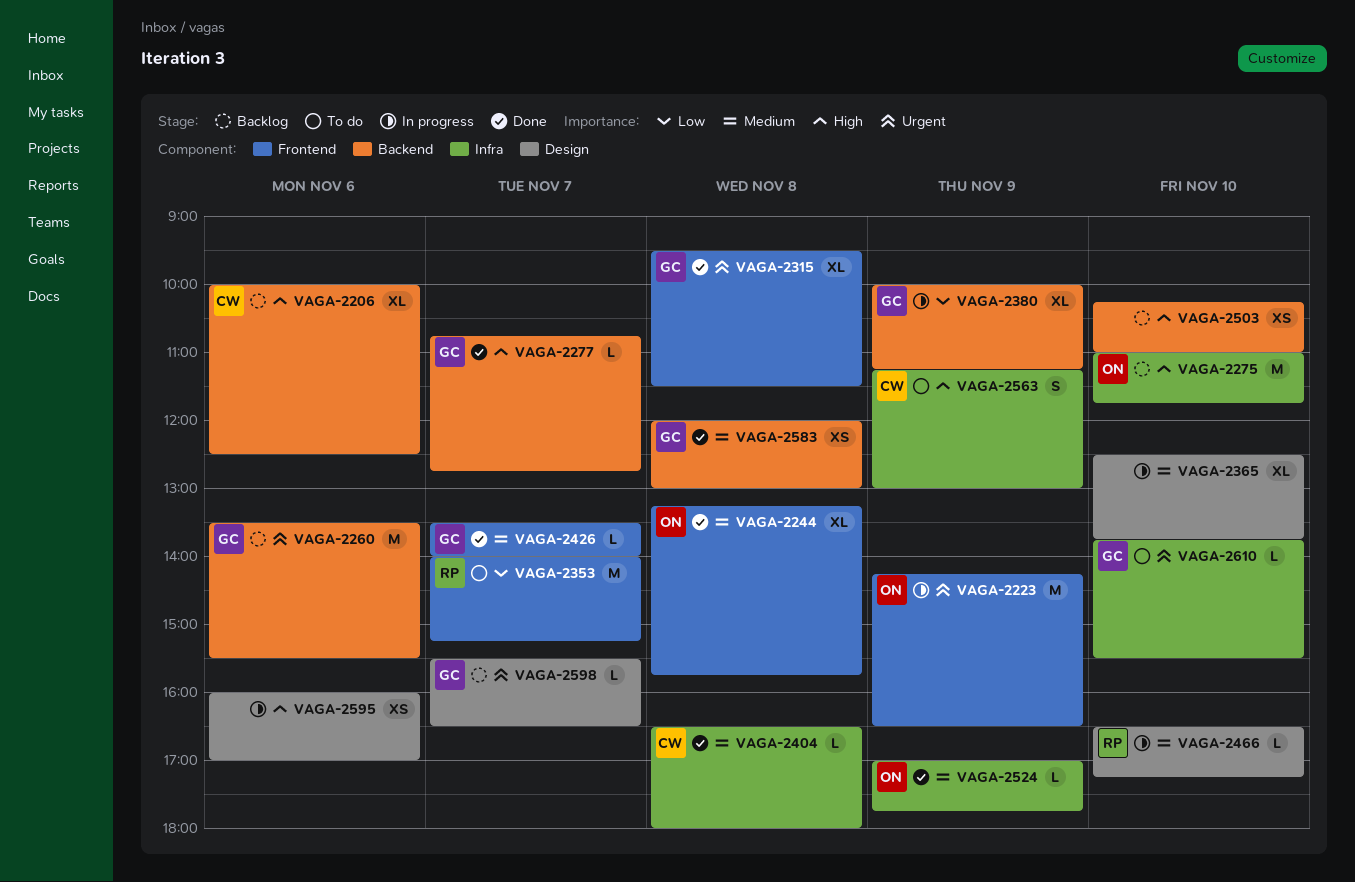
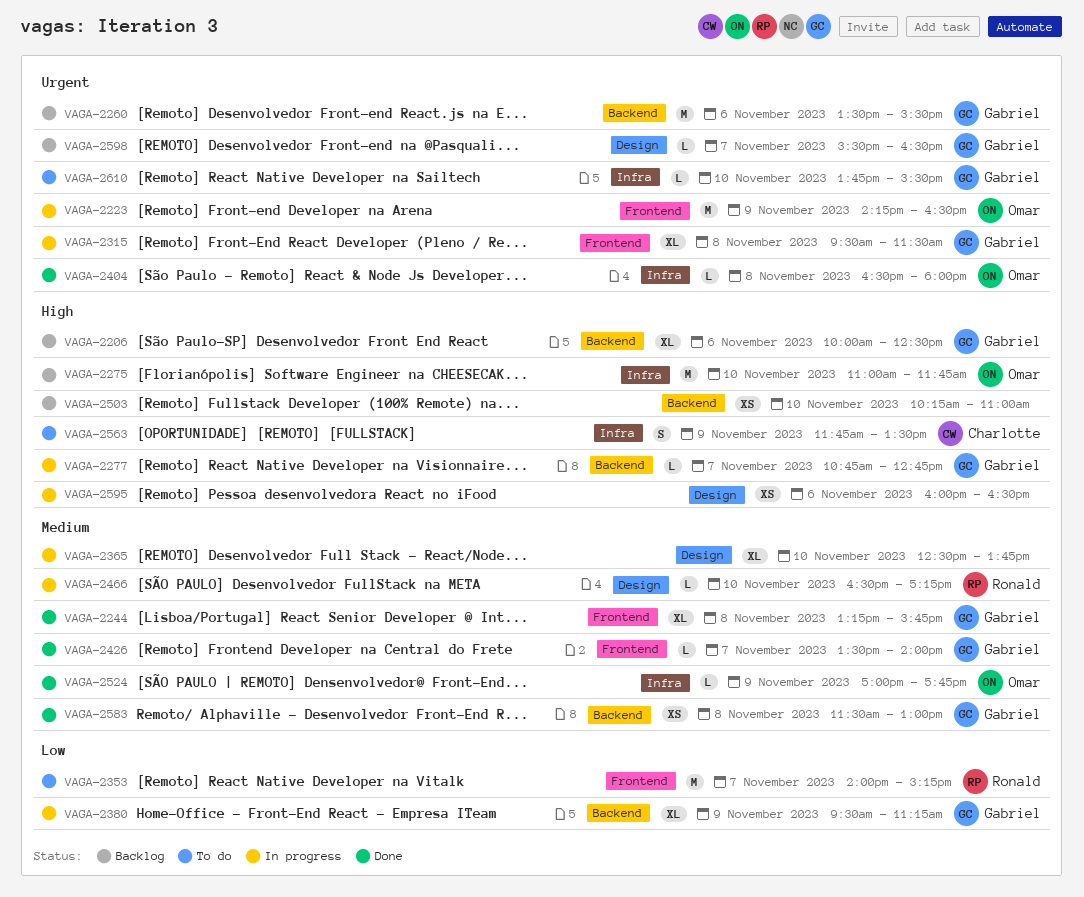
VAGA-2206, owner: Charlotte -> Gabriel
VAGA-2244, owner: Omar -> Gabriel
VAGA-2277, status: Done -> In progress
VAGA-2315, status: Done -> In progress
VAGA-2380, begins: 10:00 -> 09:30
VAGA-2404, owner: Charlotte -> Omar
VAGA-2404, priority: Medium -> Urgent
VAGA-2563, begins: 11:15 -> 11:45
VAGA-2563, ends: 13:00 -> 13:30
VAGA-2583, begins: 12:00 -> 11:30
VAGA-2595, ends: 17:00 -> 16:30

